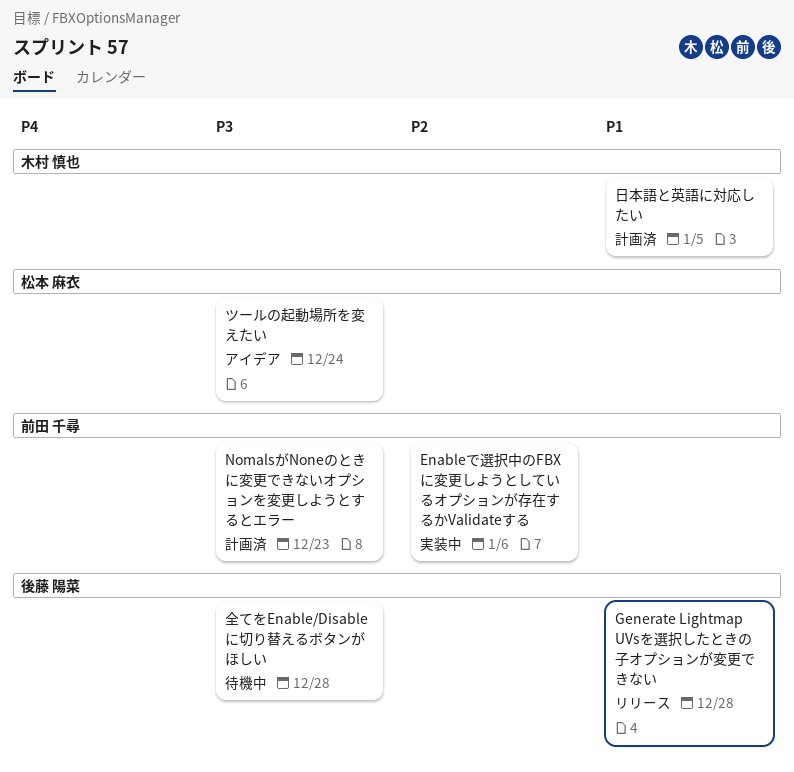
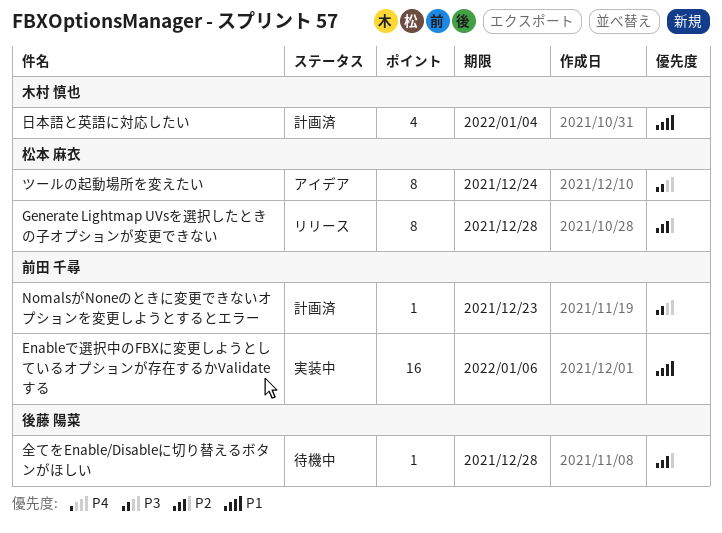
Enableで選択中のFBXに変更しようとしているオプションが存在するかValidateする, priority: P2 -> P1
Generate Lightmap UVsを選択したときの子オプションが変更できない, owner: 後藤 陽菜 -> 松本 麻衣
Generate Lightmap UVsを選択したときの子オプションが変更できない, priority: P1 -> P2
全てをEnable/Disableに切り替えるボタンがほしい, priority: P3 -> P2
日本語と英語に対応したい, due: Jan 5 -> Jan 4

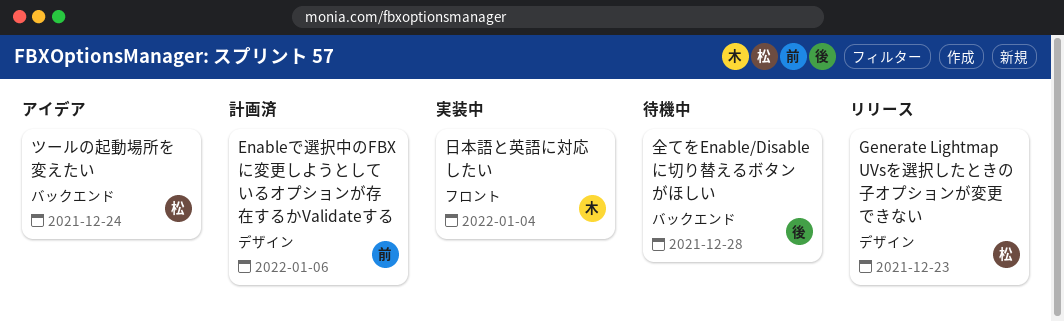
Enableで選択中のFBXに変更しようとしているオプションが存在するかValidateする, status: 実装中 -> 計画済
Generate Lightmap UVsを選択したときの子オプションが変更できない, due: Dec 28 -> Dec 23
NomalsがNoneのときに変更できないオプションを変更しようとするとエラー: present -> none
日本語と英語に対応したい, status: 計画済 -> 実装中

